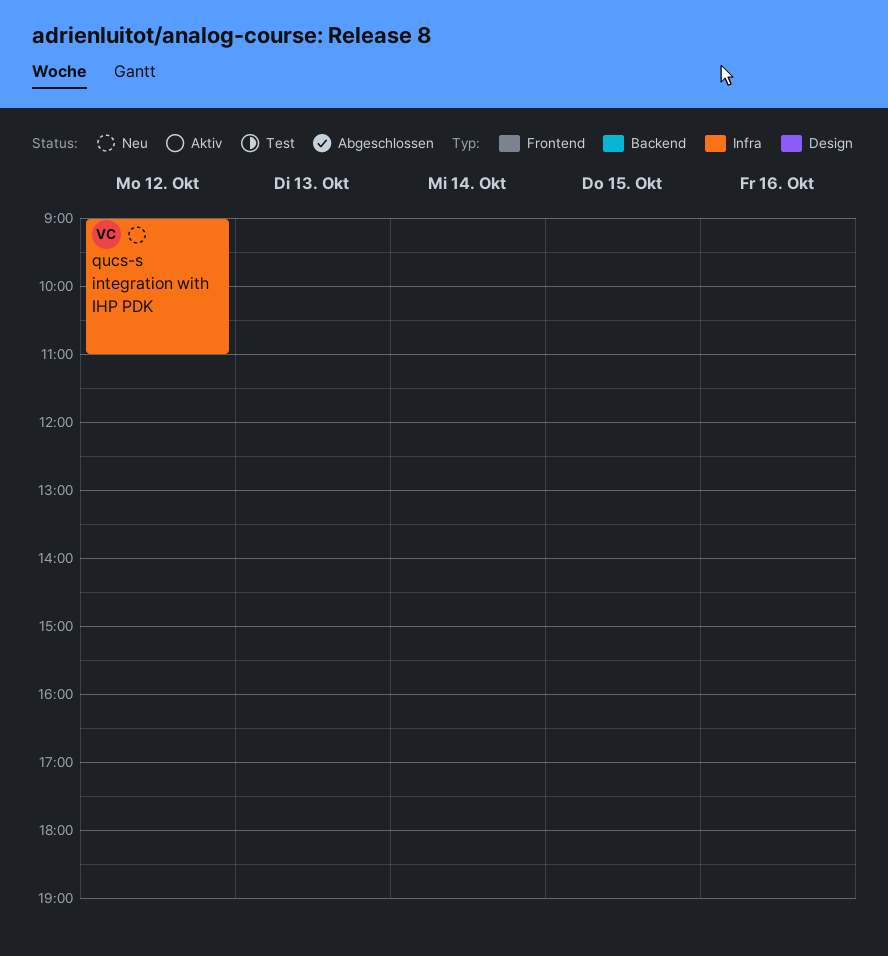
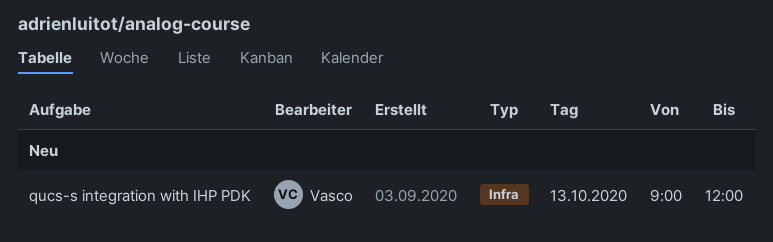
qucs-s integration with IHP PDK, day: Oct 12 -> Oct 13
qucs-s integration with IHP PDK, ends: 11:00 -> 12:00

